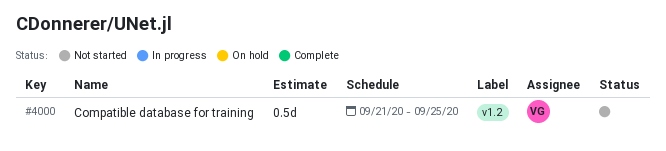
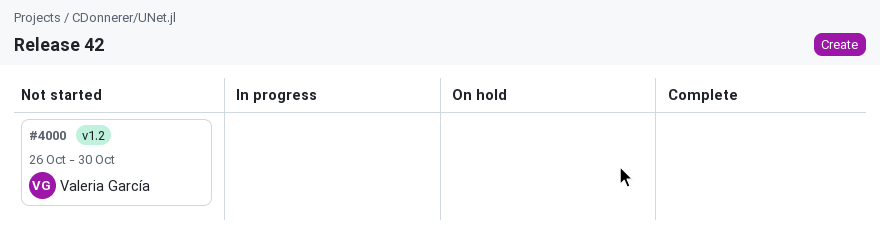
#4000, start: Sep 21 -> Oct 26
#4000, due: Sep 25 -> Oct 30

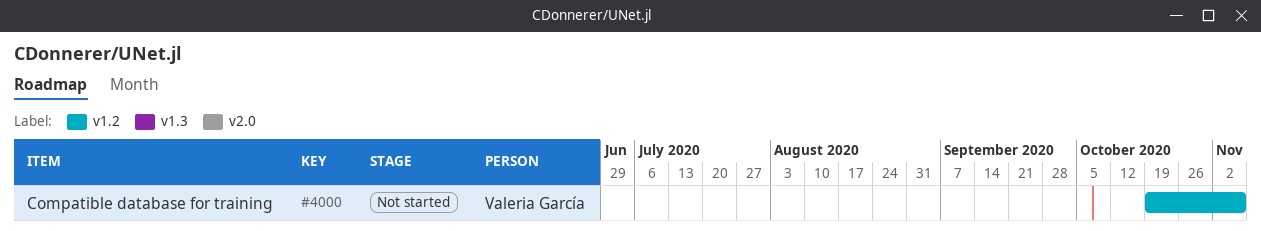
#4000, start: Oct 26 -> Oct 19
#4000, due: Oct 30 -> Nov 6

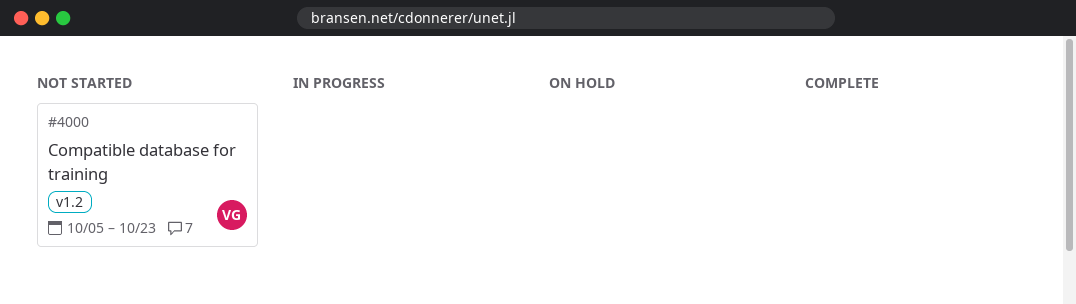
#4000, start: Oct 19 -> Oct 5
#4000, due: Nov 6 -> Oct 23

